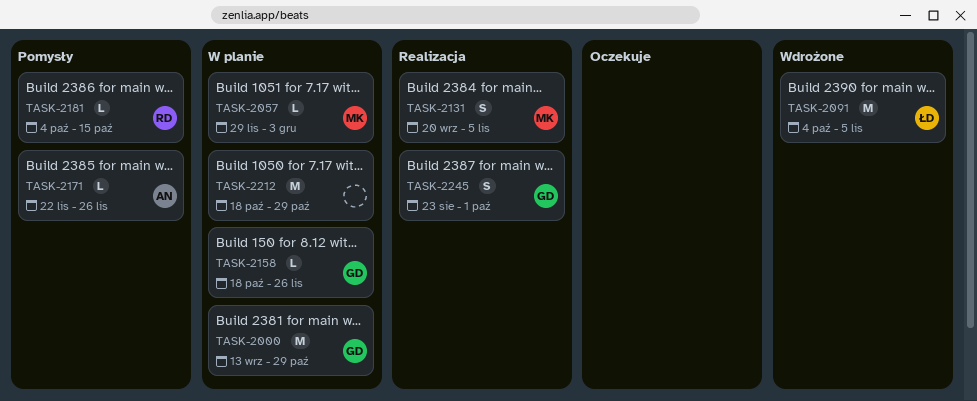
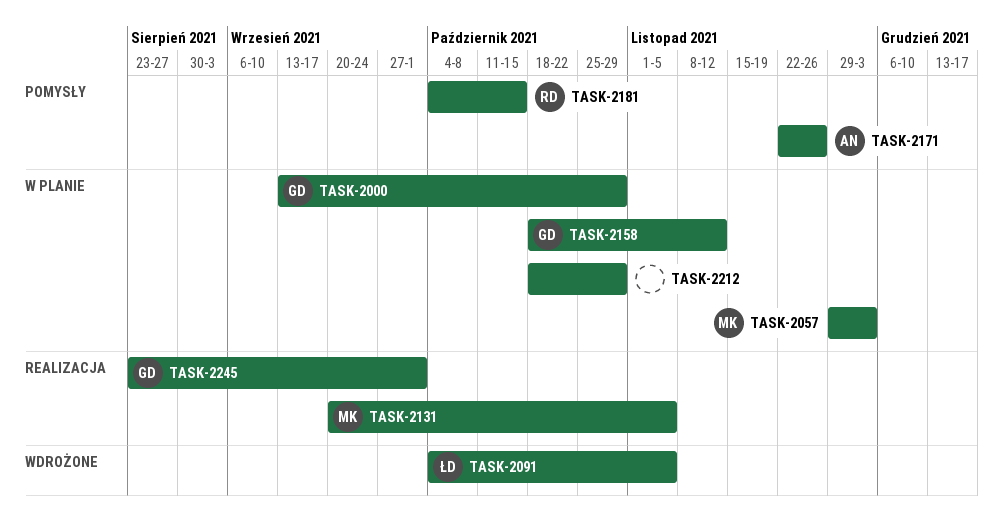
TASK-2158, due: Nov 26 -> Nov 12

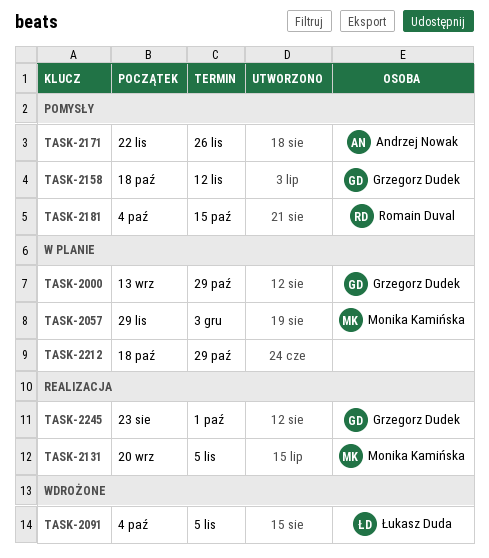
TASK-2158, status: W planie -> Pomysły

